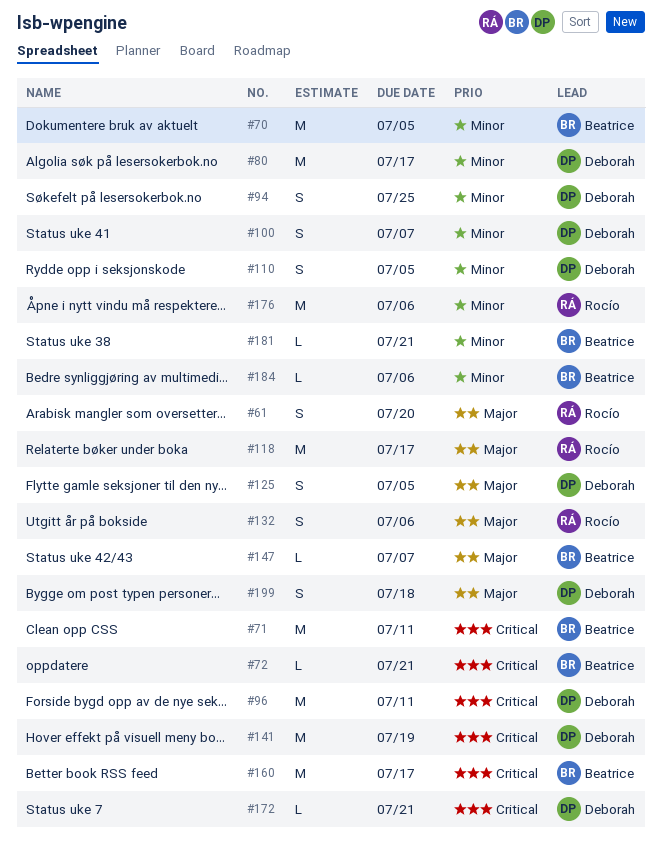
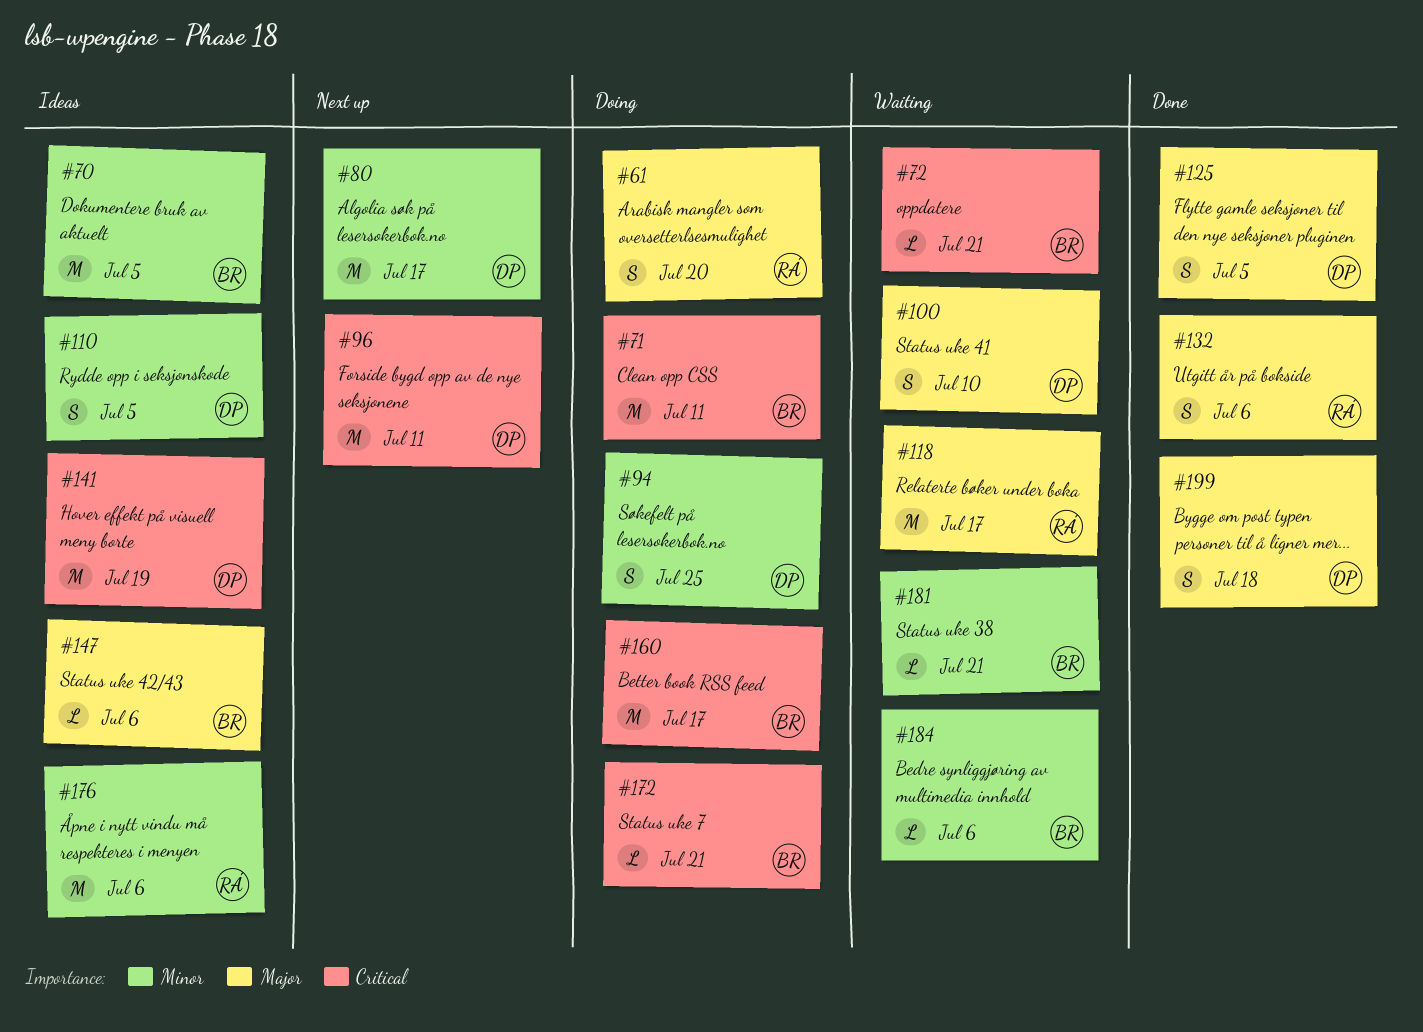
#100, priority: Minor -> Major
#100, due: Jul 7 -> Jul 10
#147, due: Jul 7 -> Jul 6
#172, owner: Deborah -> Beatrice

